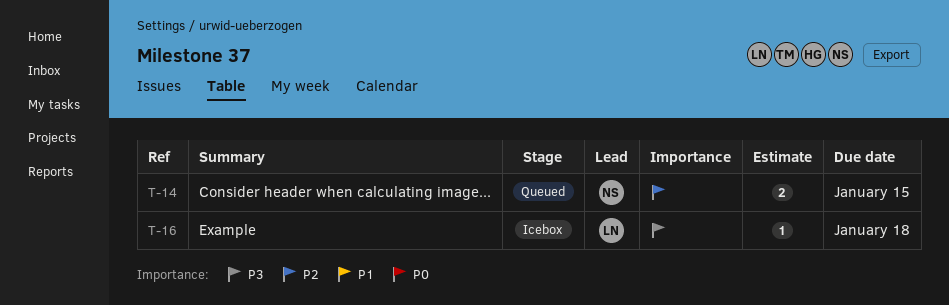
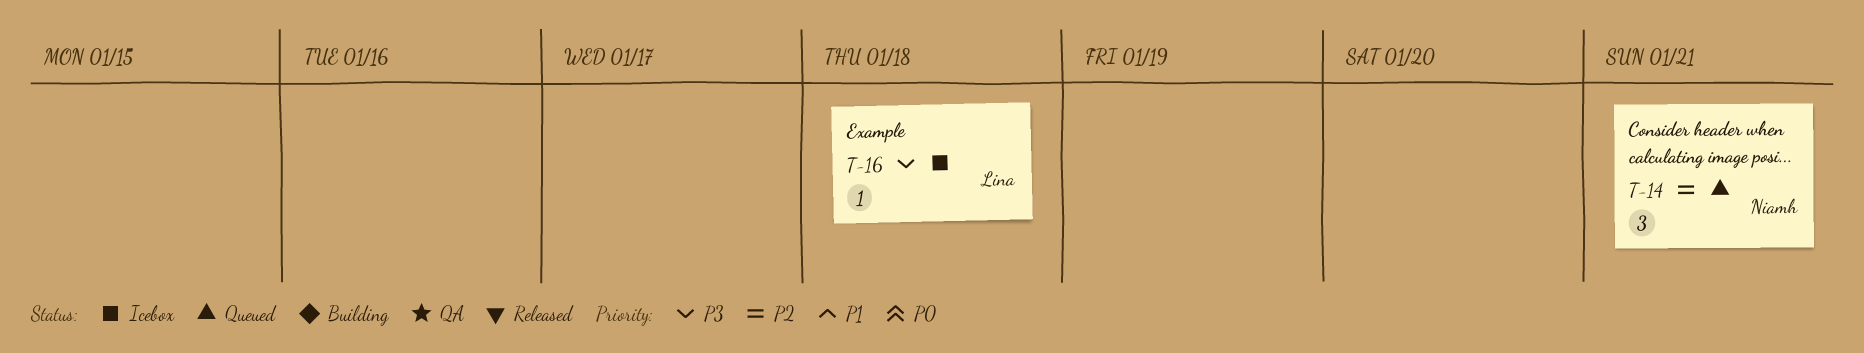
T-14, estimate: 2 -> 3
T-14, due: Jan 15 -> Jan 21

